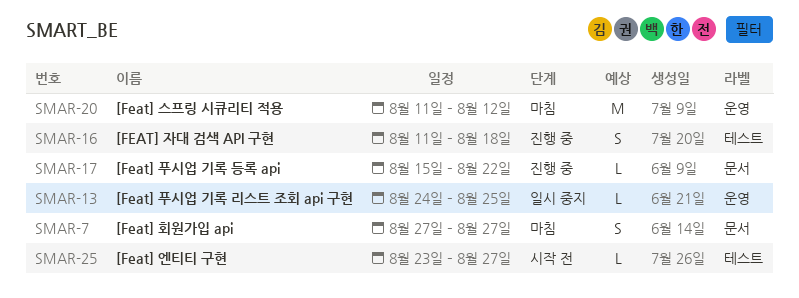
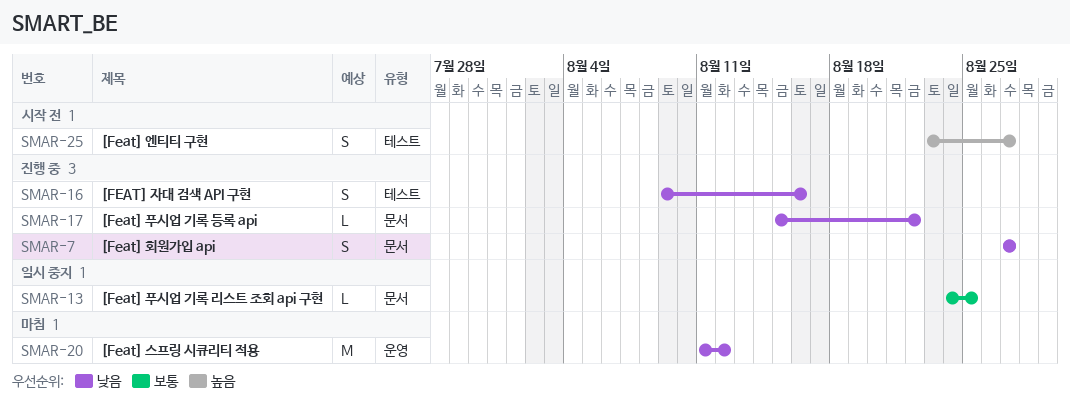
SMAR-7, status: 마침 -> 진행 중
SMAR-13, label: 운영 -> 문서
SMAR-16, start: Aug 11 -> Aug 9
SMAR-16, due: Aug 18 -> Aug 16
SMAR-25, estimate: L -> S

